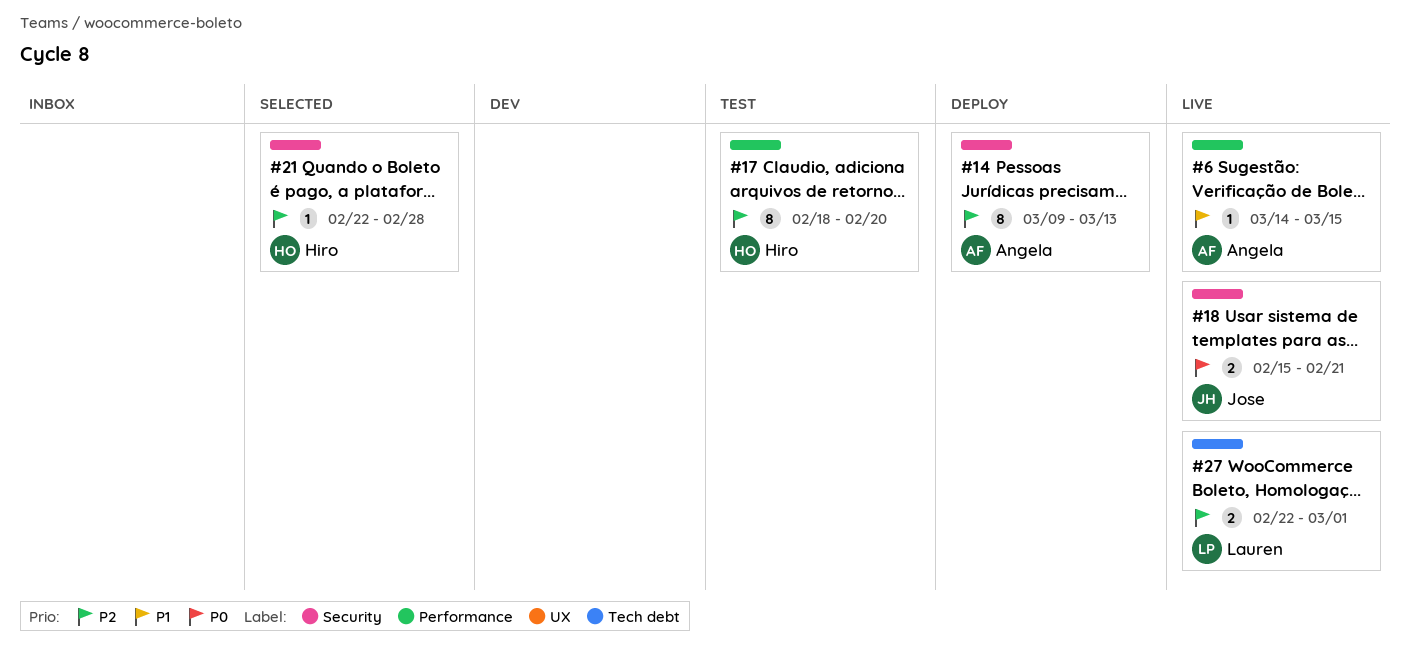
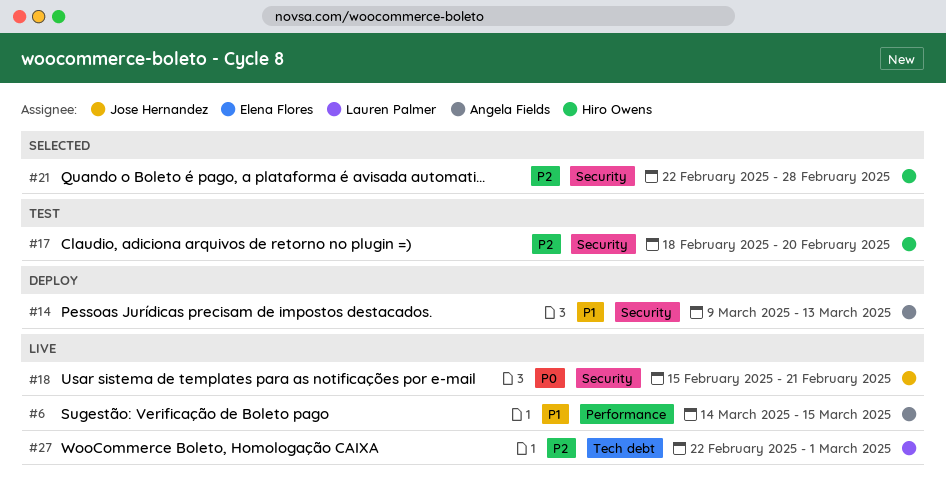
#14, priority: P2 -> P1
#17, label: Performance -> Security

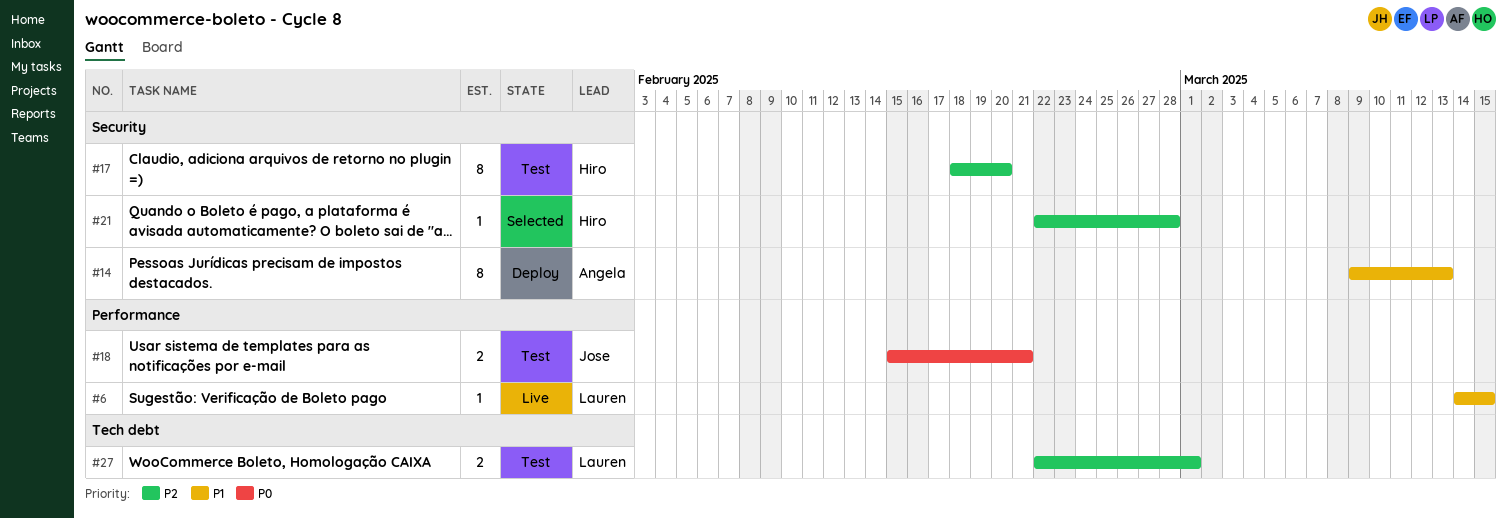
#6, owner: Angela Fields -> Lauren Palmer
#18, status: Live -> Test
#18, label: Security -> Performance
#27, status: Live -> Test

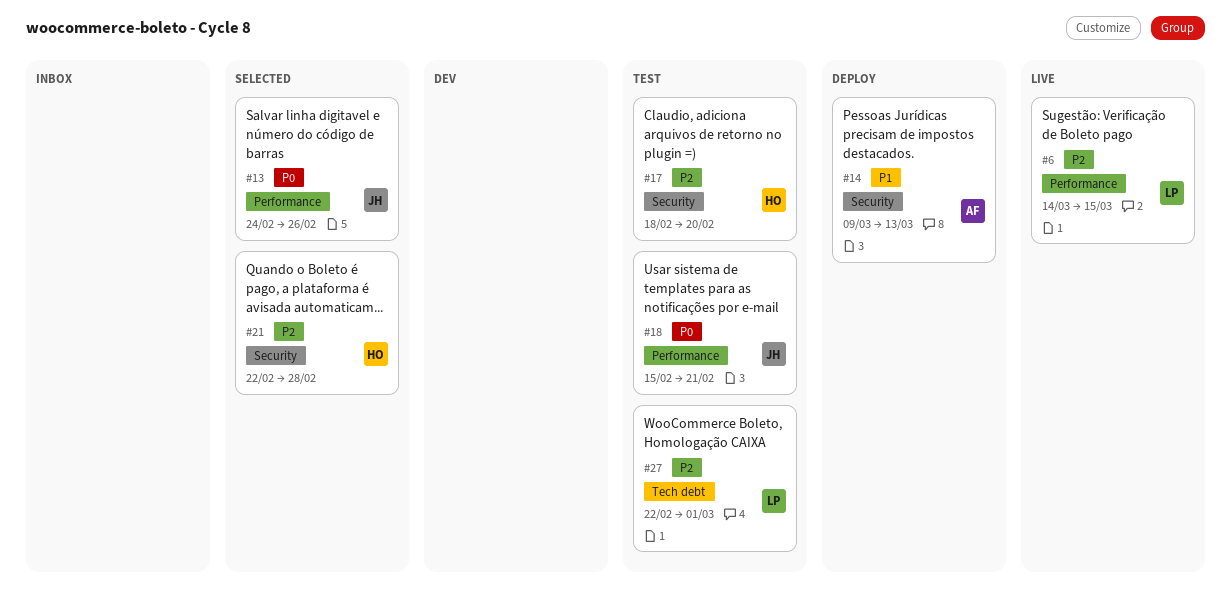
#6, priority: P1 -> P2
#13: none -> present

